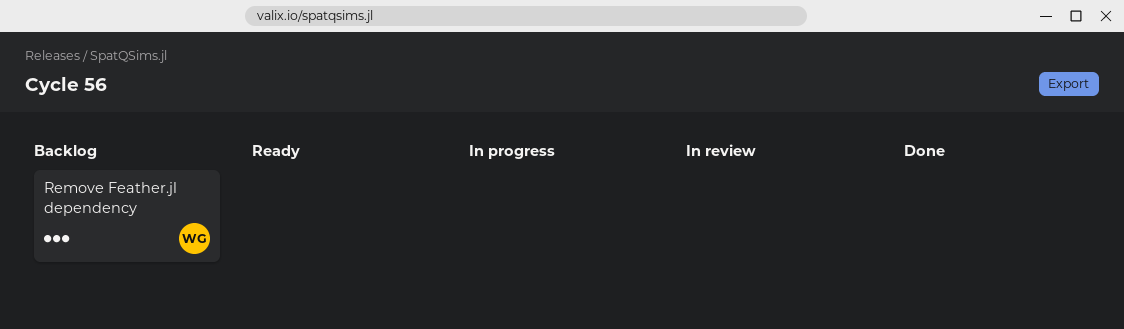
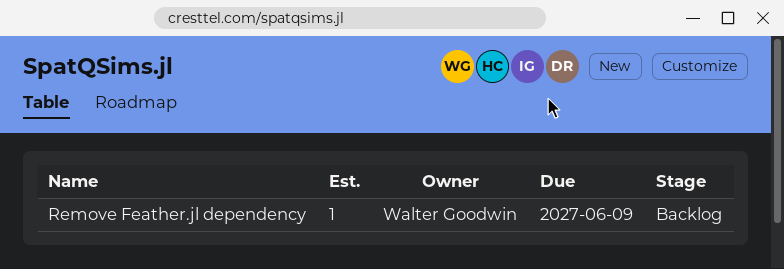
Remove Feather.jl dependency, estimate: 3 -> 1

